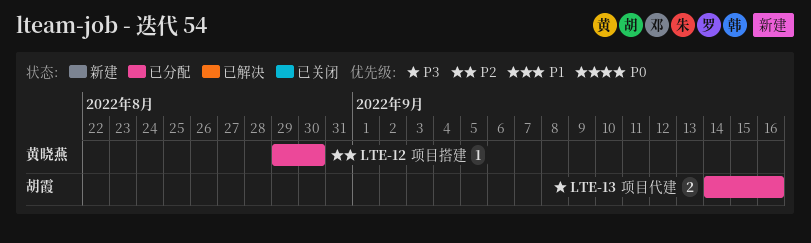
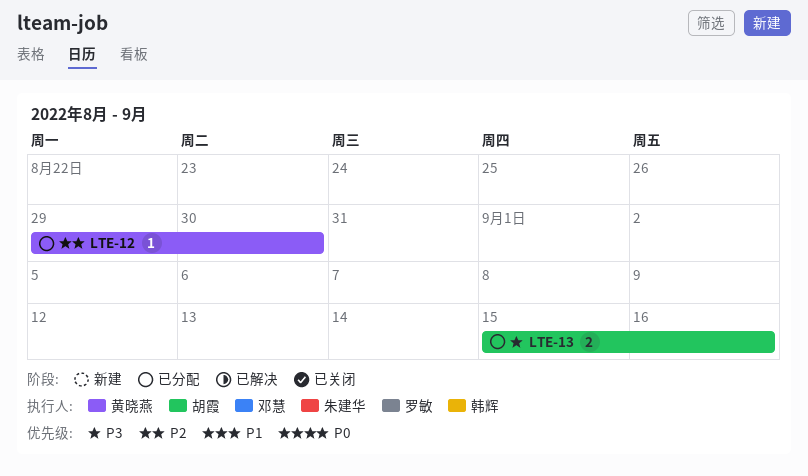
LTE-13, start: Sep 14 -> Sep 15

